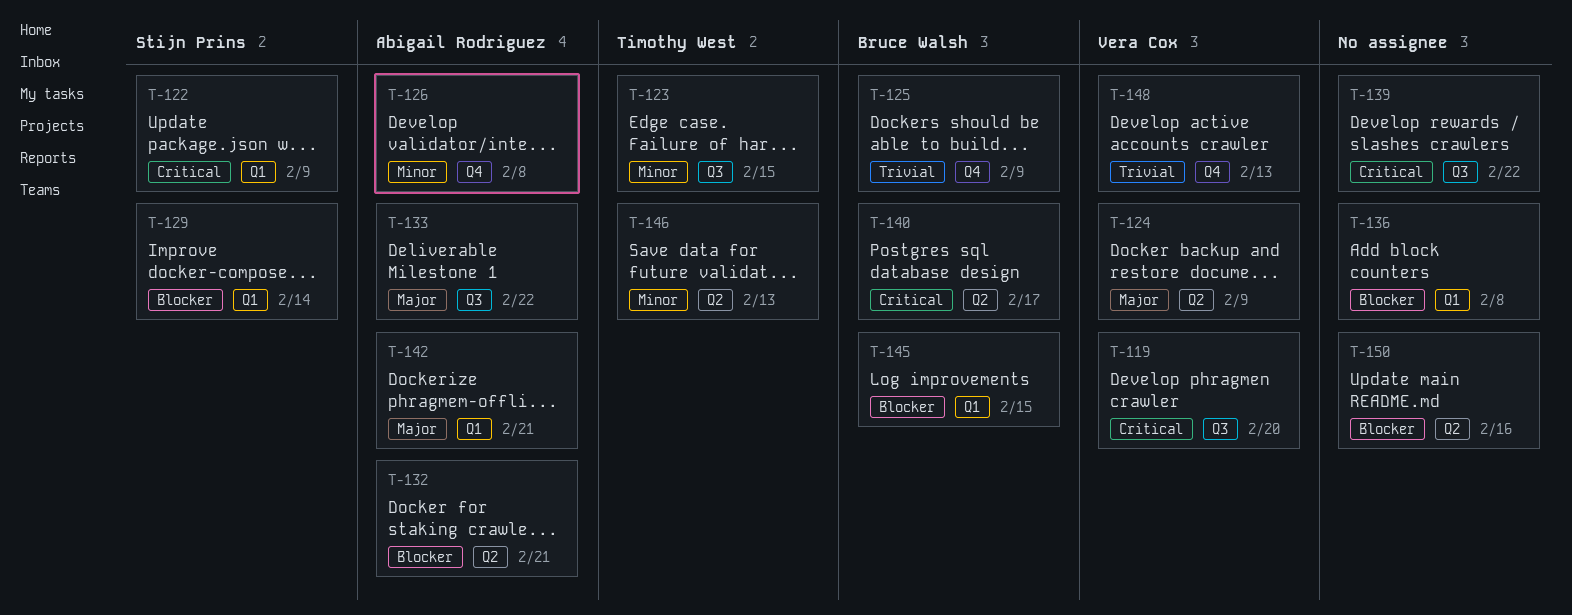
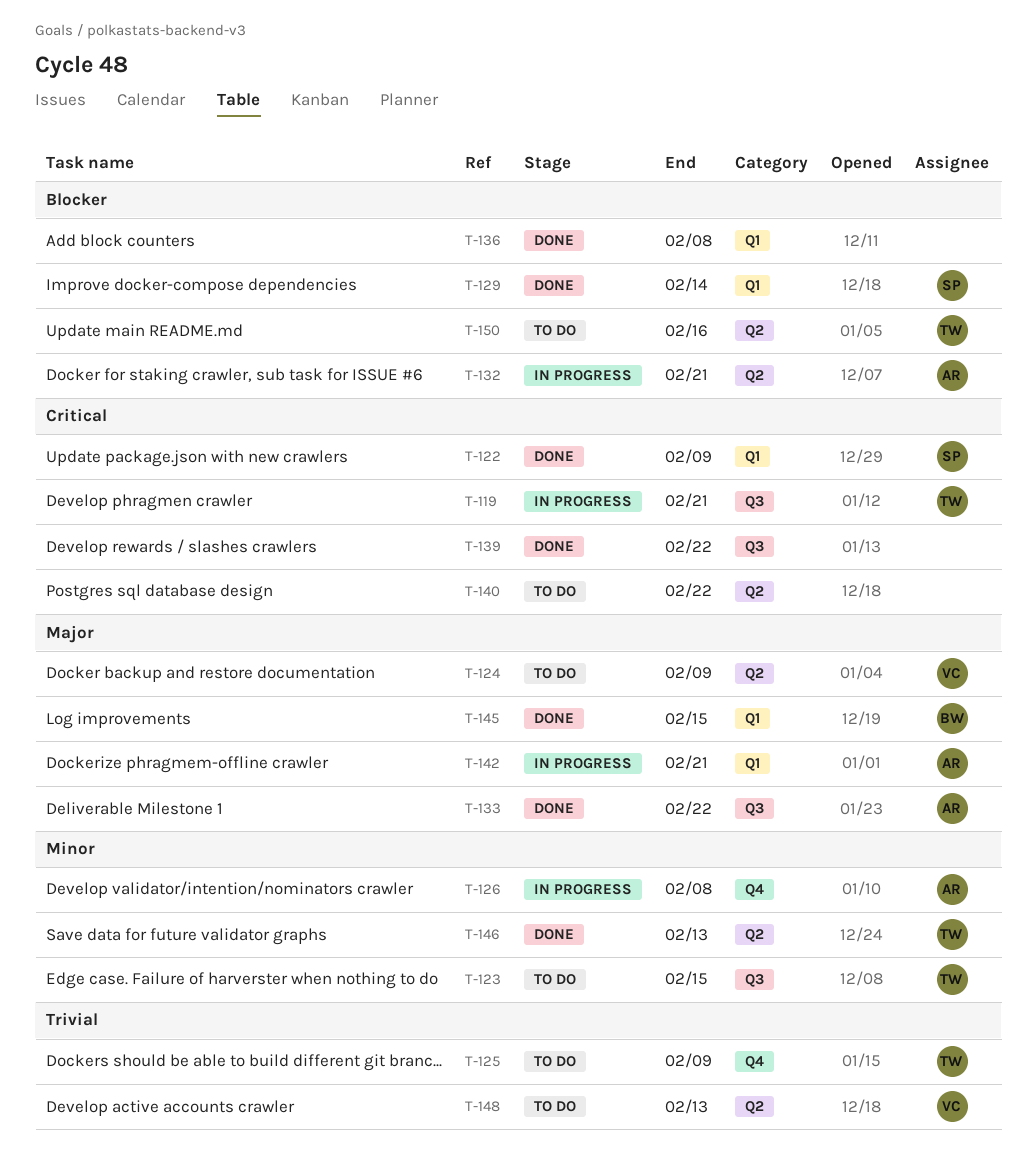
T-119, owner: Vera Cox -> Timothy West
T-119, due: Feb 20 -> Feb 21
T-125, owner: Bruce Walsh -> Timothy West
T-140, owner: Bruce Walsh -> none
T-140, due: Feb 17 -> Feb 22
T-145, priority: Blocker -> Major
T-148, label: Q4 -> Q2
T-150, owner: none -> Timothy West

